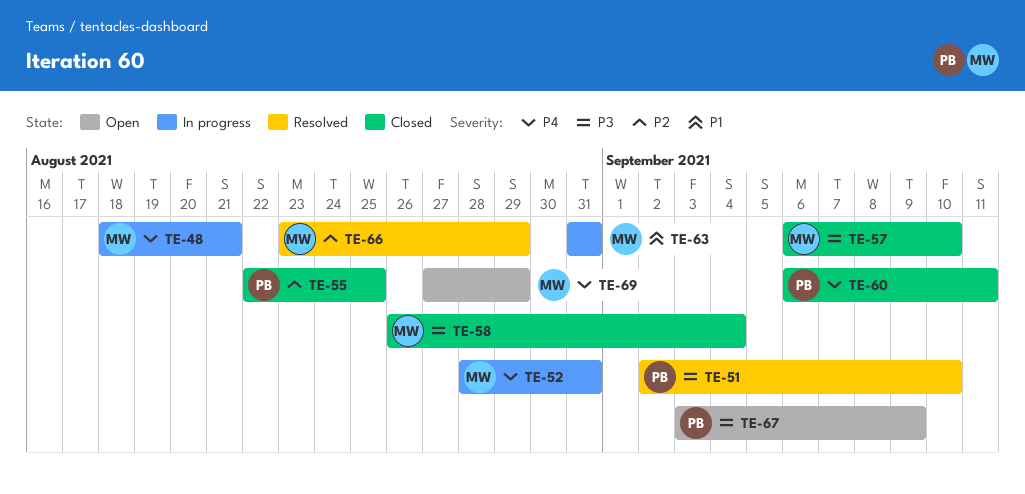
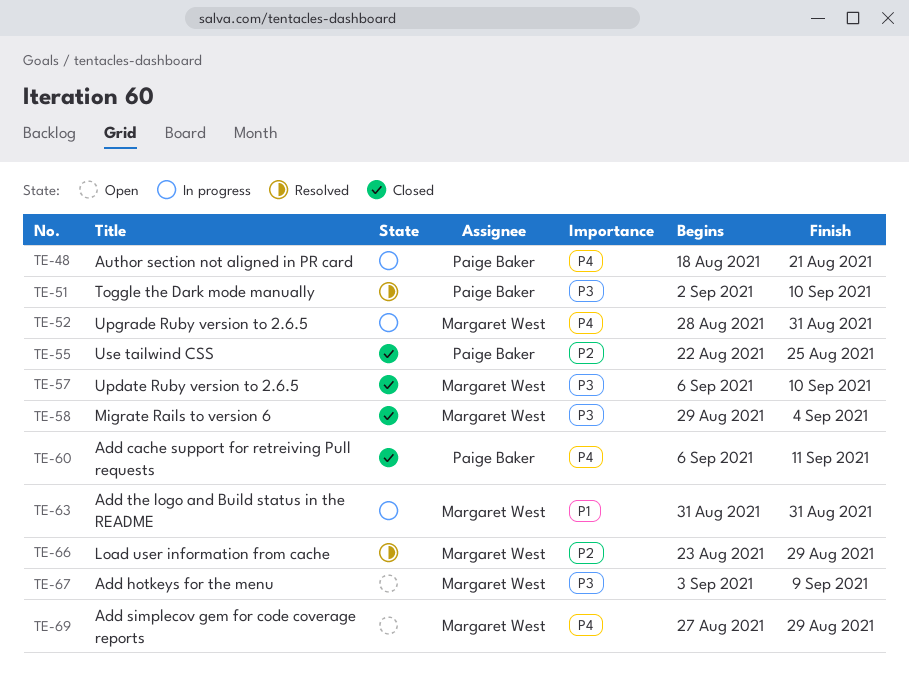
TE-48, owner: Margaret West -> Paige Baker
TE-58, start: Aug 26 -> Aug 29
TE-67, owner: Paige Baker -> Margaret West

